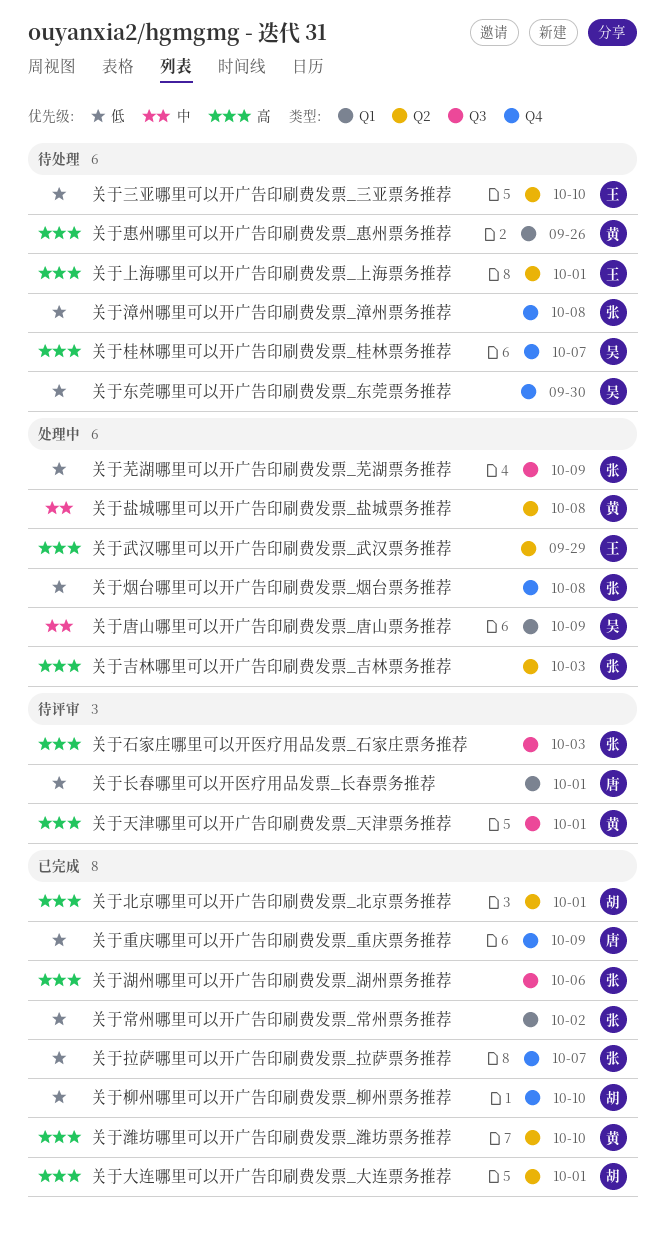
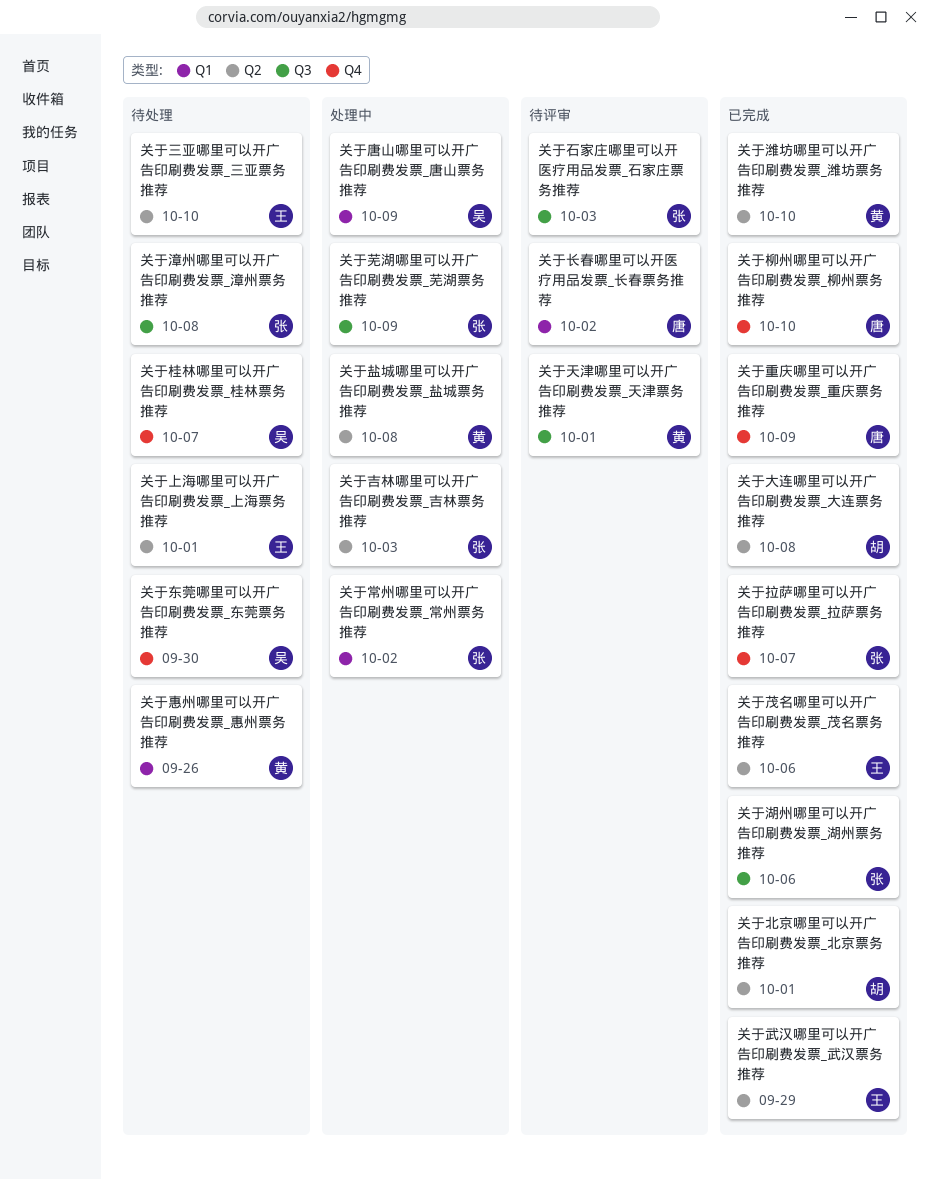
关于大连哪里可以开广告印刷费发票_大连票务推荐, due: Oct 1 -> Oct 8
关于常州哪里可以开广告印刷费发票_常州票务推荐, status: 已完成 -> 处理中
关于柳州哪里可以开广告印刷费发票_柳州票务推荐, owner: 胡 -> 唐
关于武汉哪里可以开广告印刷费发票_武汉票务推荐, status: 处理中 -> 已完成
关于漳州哪里可以开广告印刷费发票_漳州票务推荐, label: Q4 -> Q3
关于烟台哪里可以开广告印刷费发票_烟台票务推荐: present -> none
关于茂名哪里可以开广告印刷费发票_茂名票务推荐: none -> present
关于长春哪里可以开医疗用品发票_长春票务推荐, due: Oct 1 -> Oct 2

